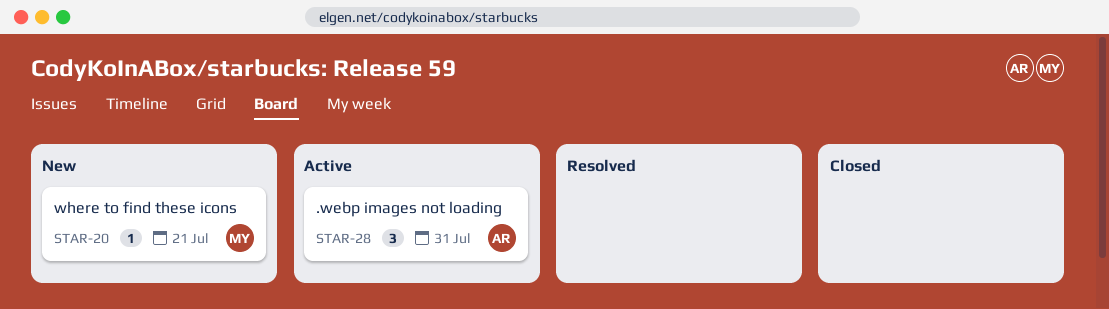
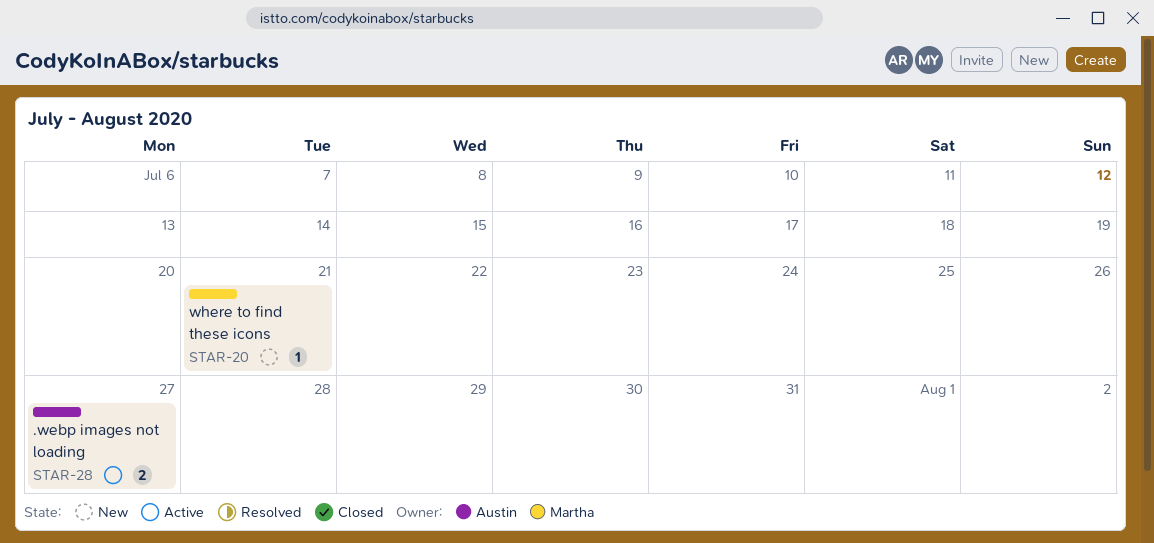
STAR-28, estimate: 3 -> 2
STAR-28, due: Jul 31 -> Jul 27

